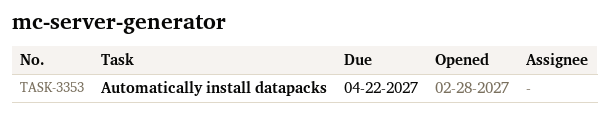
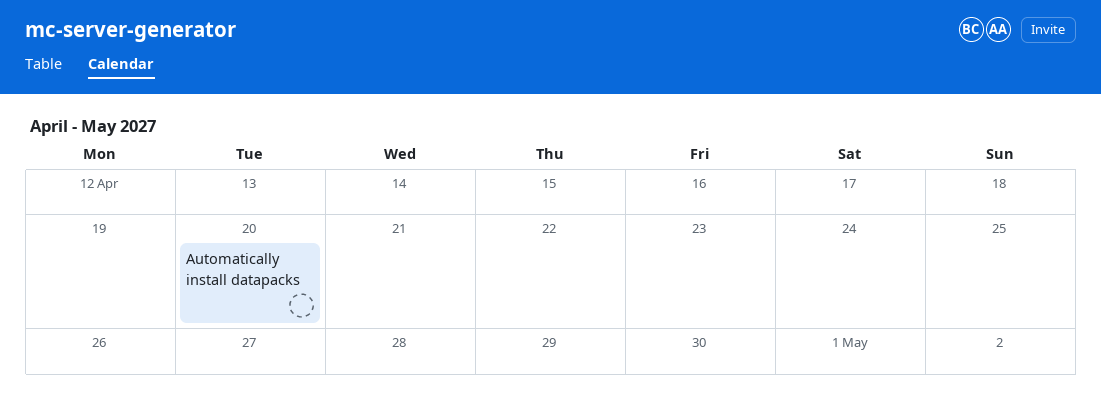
Automatically install datapacks, due: Apr 22 -> Apr 20

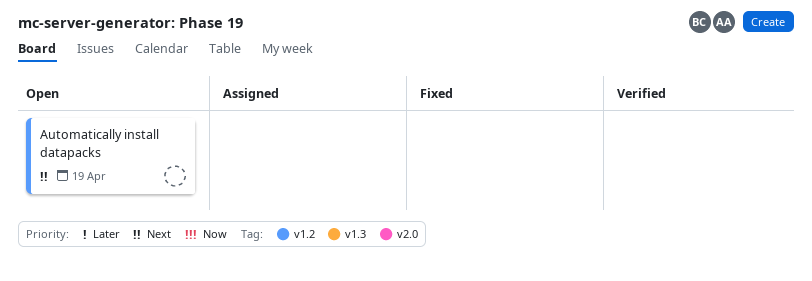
Automatically install datapacks, due: Apr 20 -> Apr 19

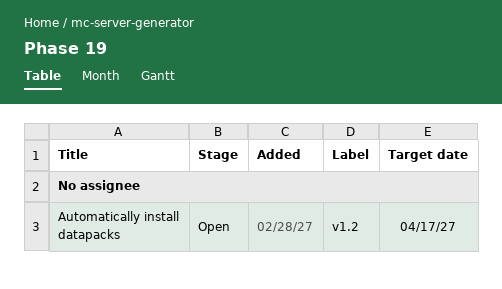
Automatically install datapacks, due: Apr 19 -> Apr 17

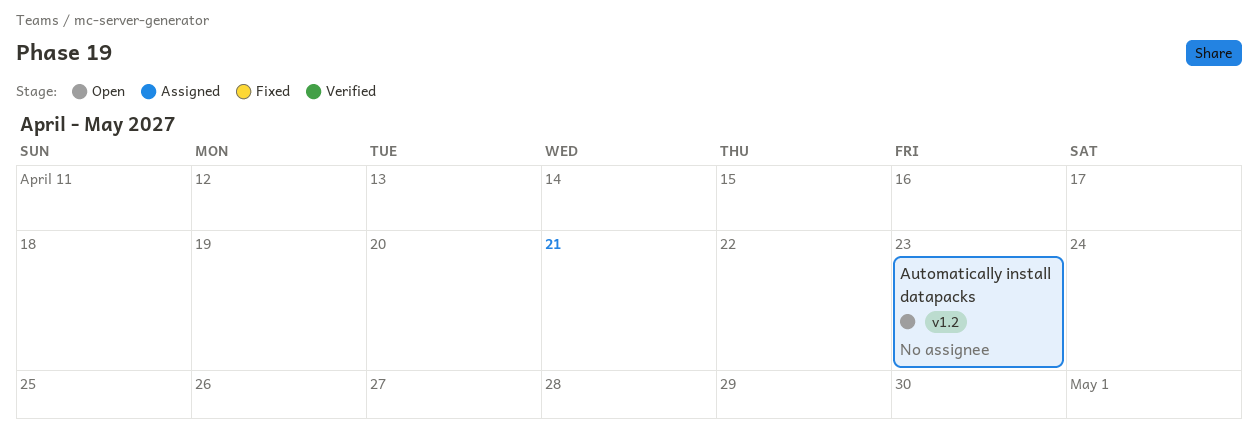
Automatically install datapacks, due: Apr 17 -> Apr 23

